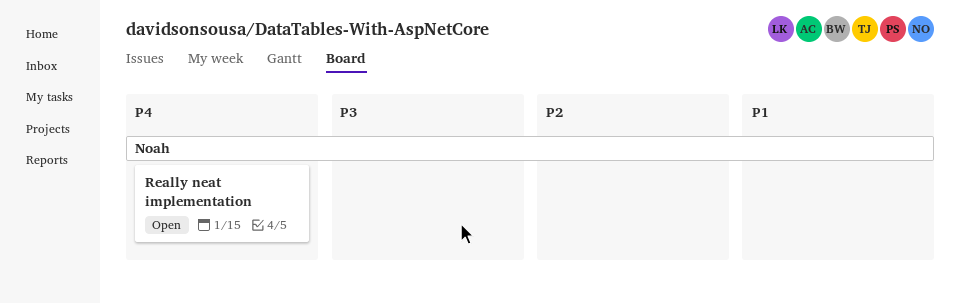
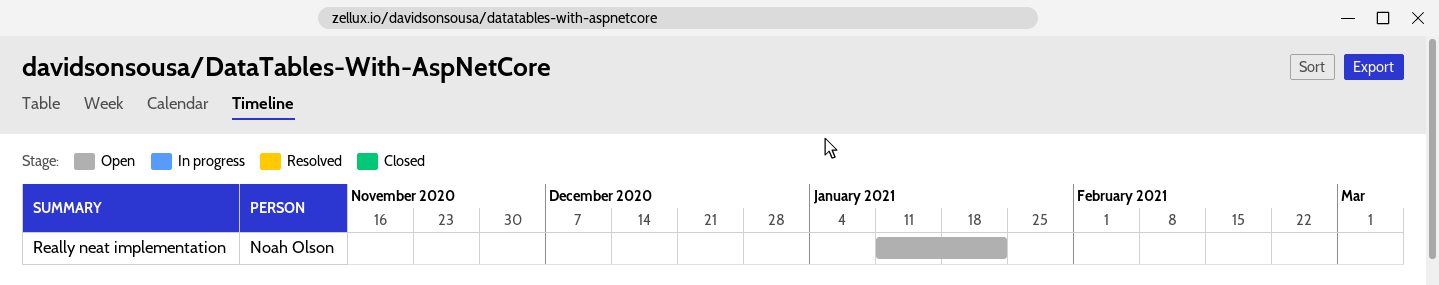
Really neat implementation, due: Jan 15 -> Jan 22

